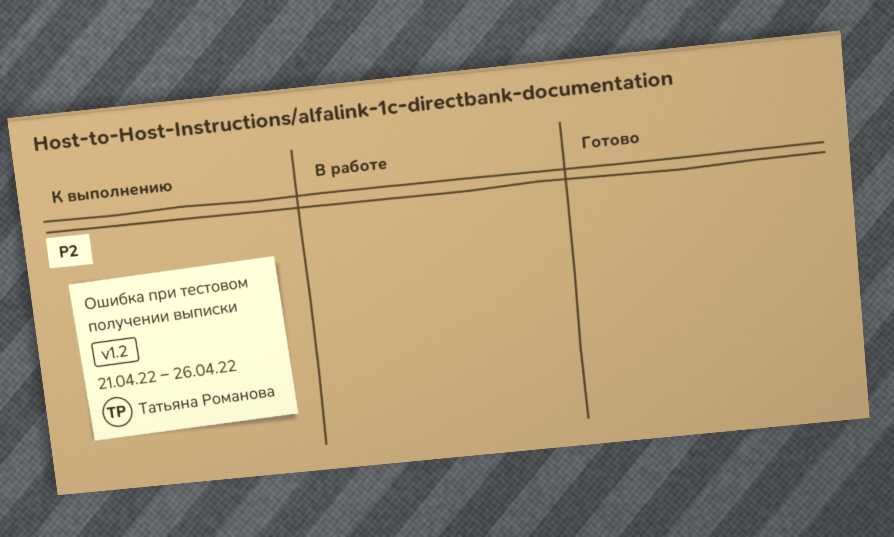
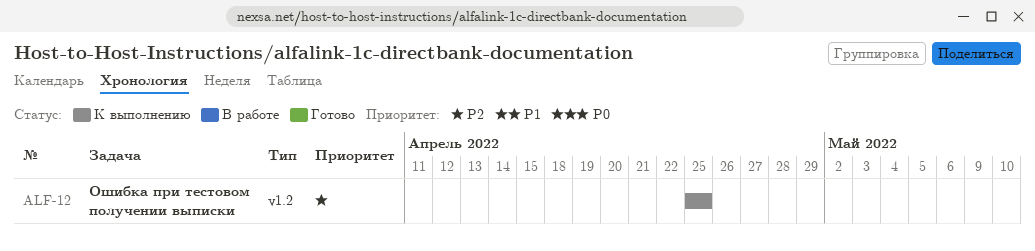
Ошибка при тестовом получении выписки, start: Apr 21 -> Apr 25
Ошибка при тестовом получении выписки, due: Apr 26 -> Apr 25

